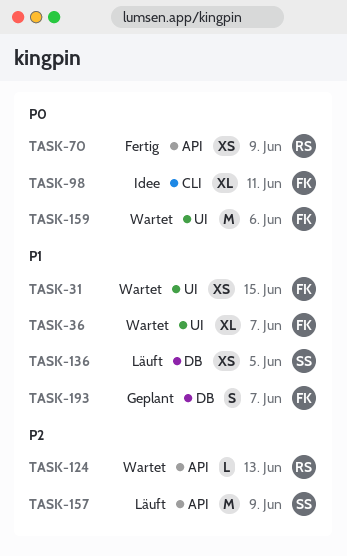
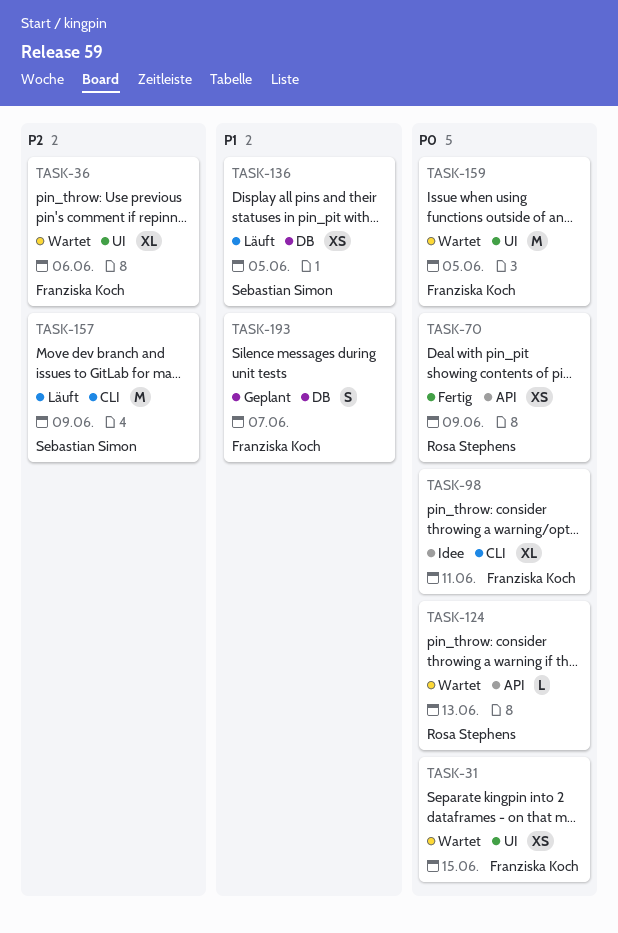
TASK-31, priority: P1 -> P0
TASK-36, priority: P1 -> P2
TASK-36, due: Jun 7 -> Jun 6
TASK-124, priority: P2 -> P0
TASK-157, label: API -> CLI
TASK-159, due: Jun 6 -> Jun 5

